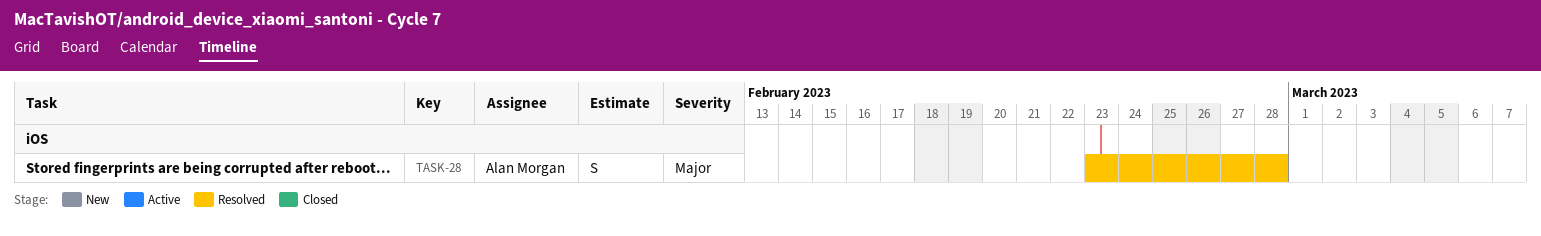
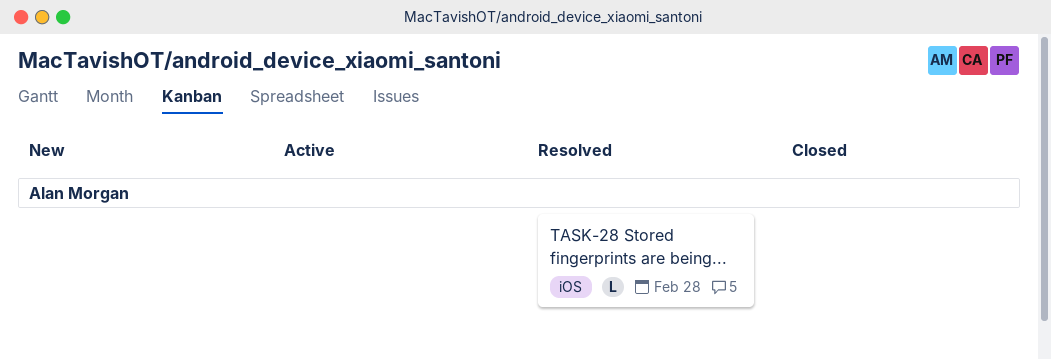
TASK-28, estimate: S -> L

